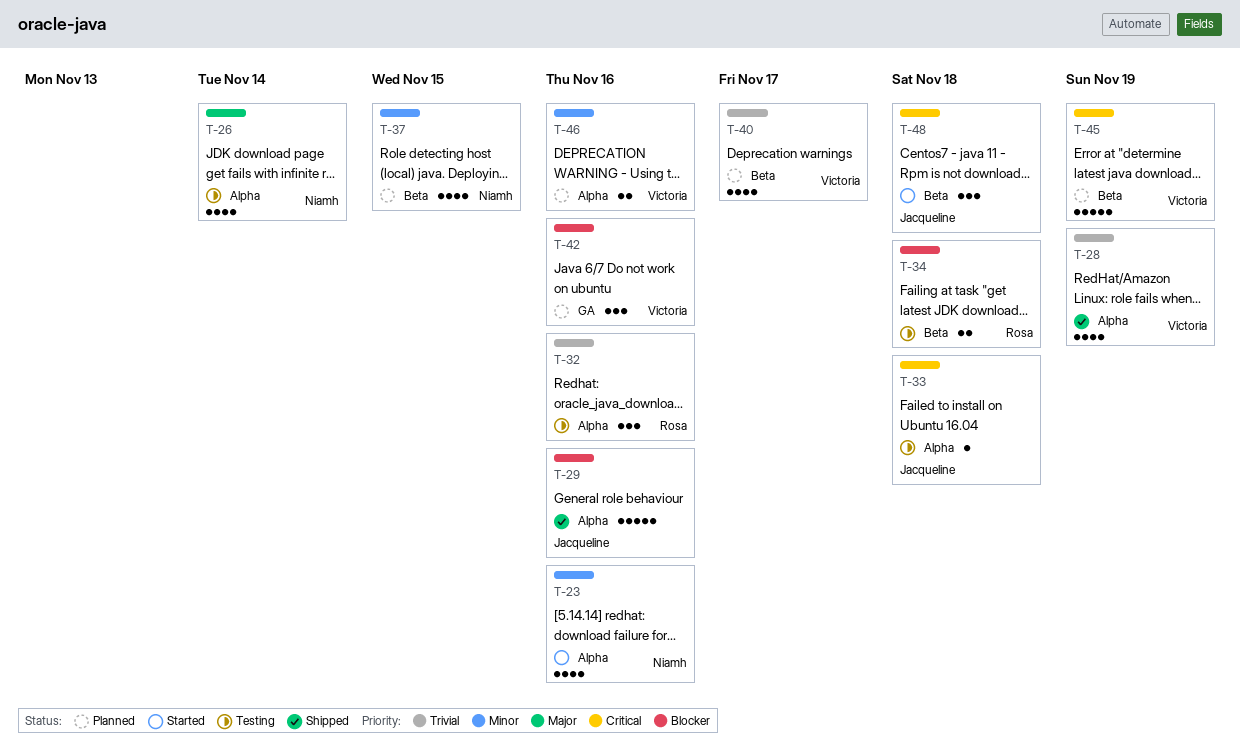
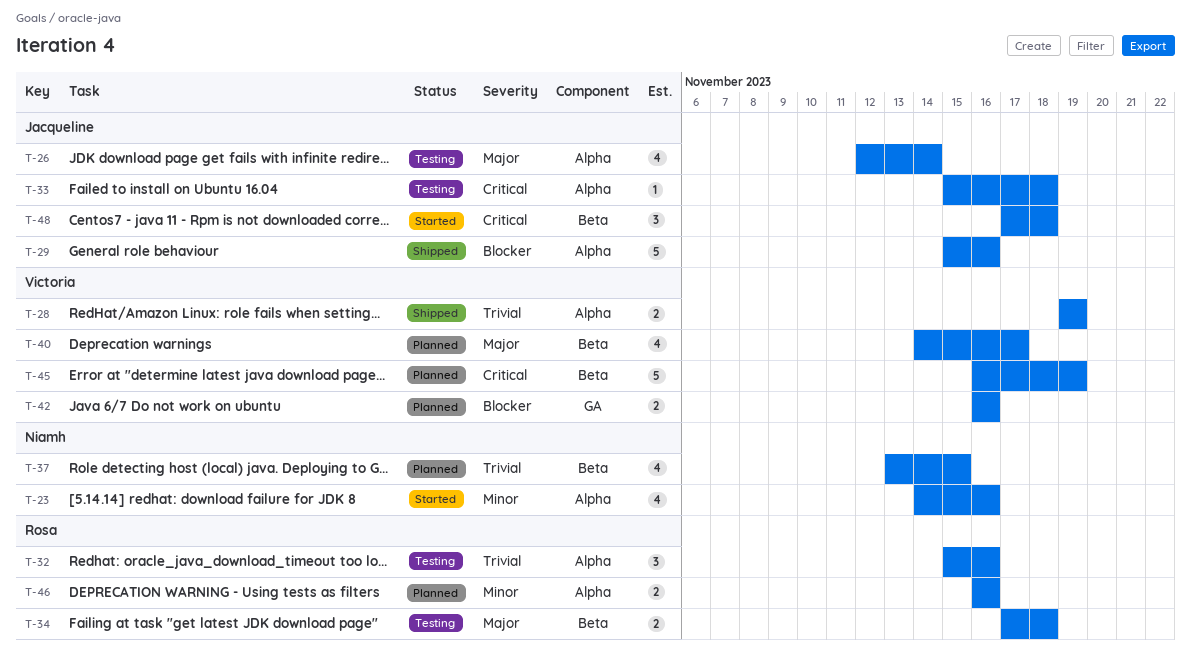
T-26, owner: Niamh -> Jacqueline
T-28, estimate: 4 -> 2
T-34, priority: Blocker -> Major
T-37, priority: Minor -> Trivial
T-40, priority: Trivial -> Major
T-42, estimate: 3 -> 2
T-46, owner: Victoria -> Rosa

